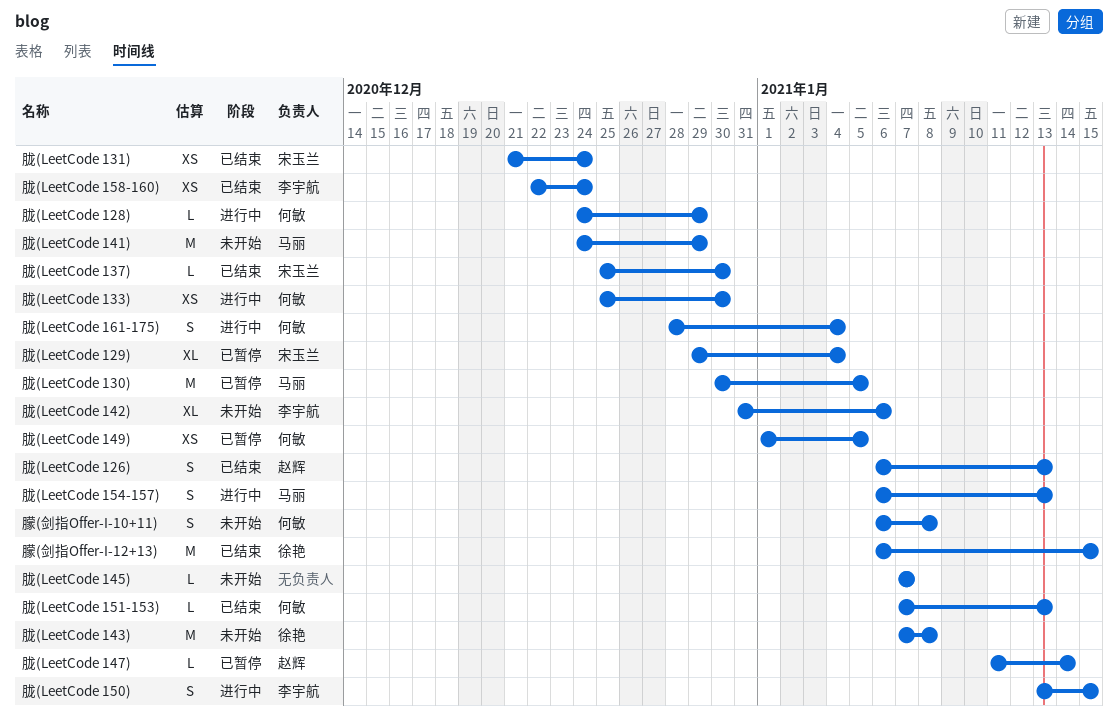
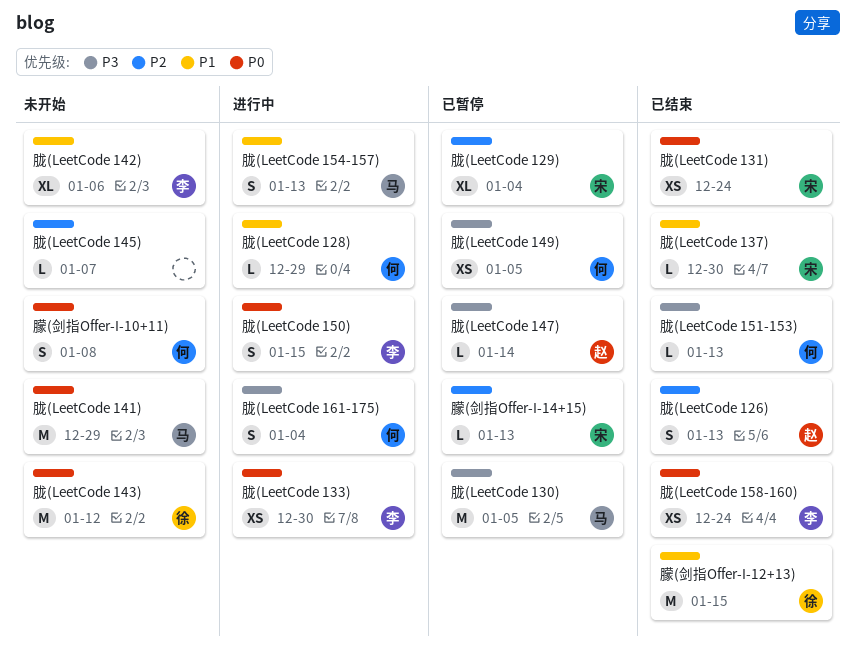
朦(剑指Offer-I-14+15): none -> present
胧(LeetCode 133), owner: 何敏 -> 李宇航
胧(LeetCode 143), due: Jan 8 -> Jan 12

